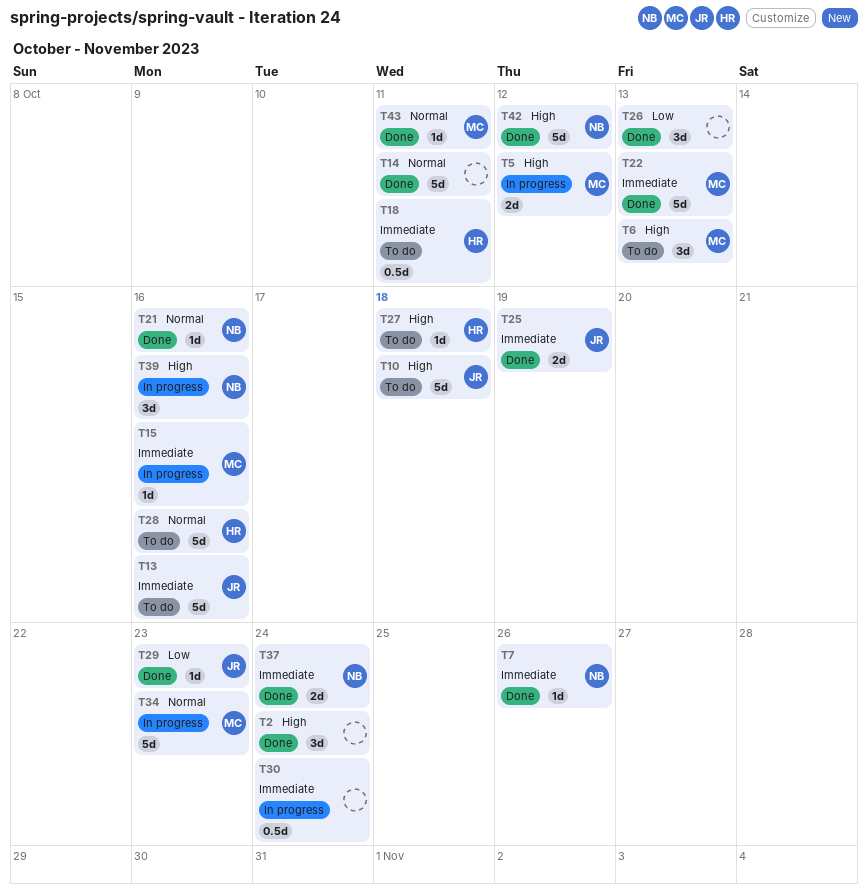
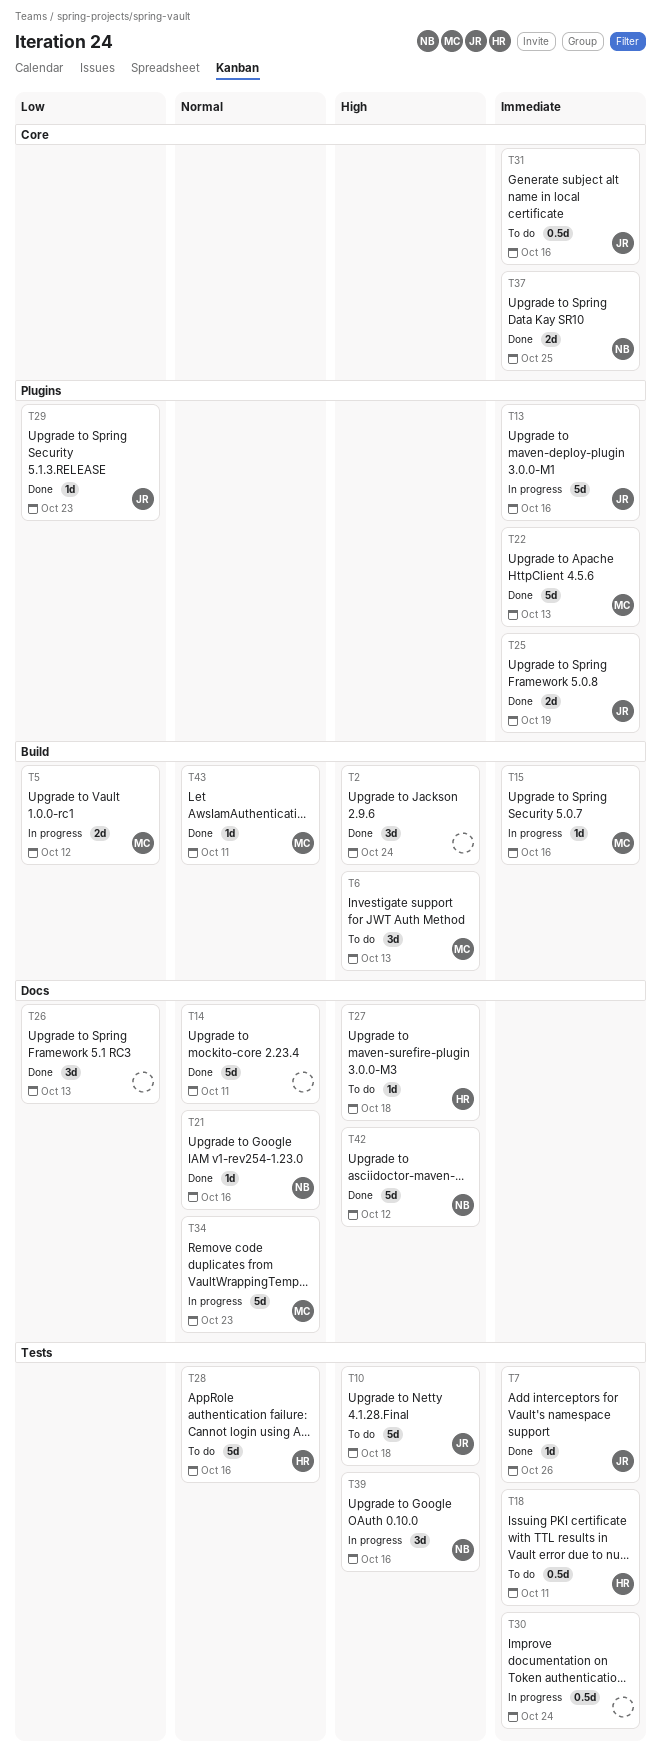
T5, priority: High -> Low
T7, owner: NB -> JR
T13, status: To do -> In progress
T31: none -> present
T37, due: Oct 24 -> Oct 25

